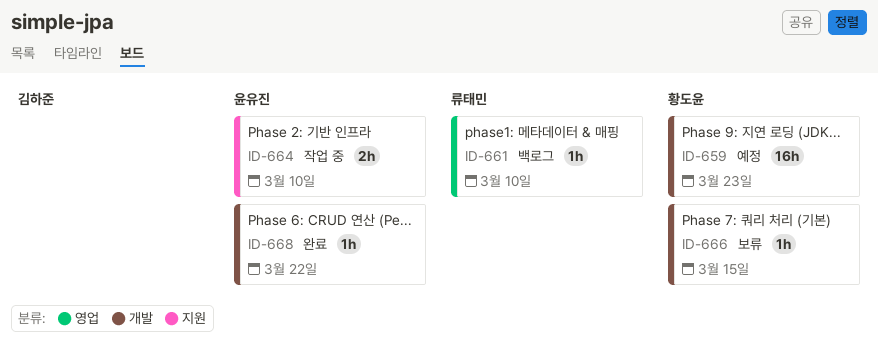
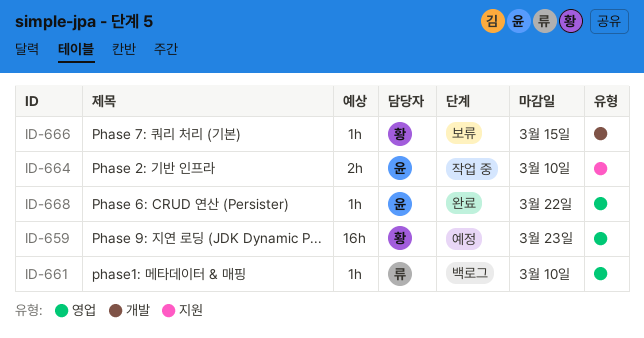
ID-659, label: 개발 -> 영업
ID-668, label: 개발 -> 영업

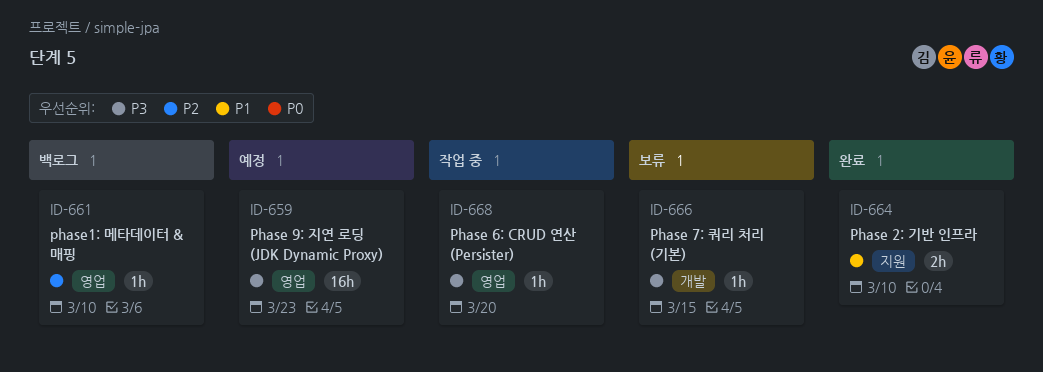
ID-664, status: 작업 중 -> 완료
ID-668, status: 완료 -> 작업 중
ID-668, due: Mar 22 -> Mar 20

